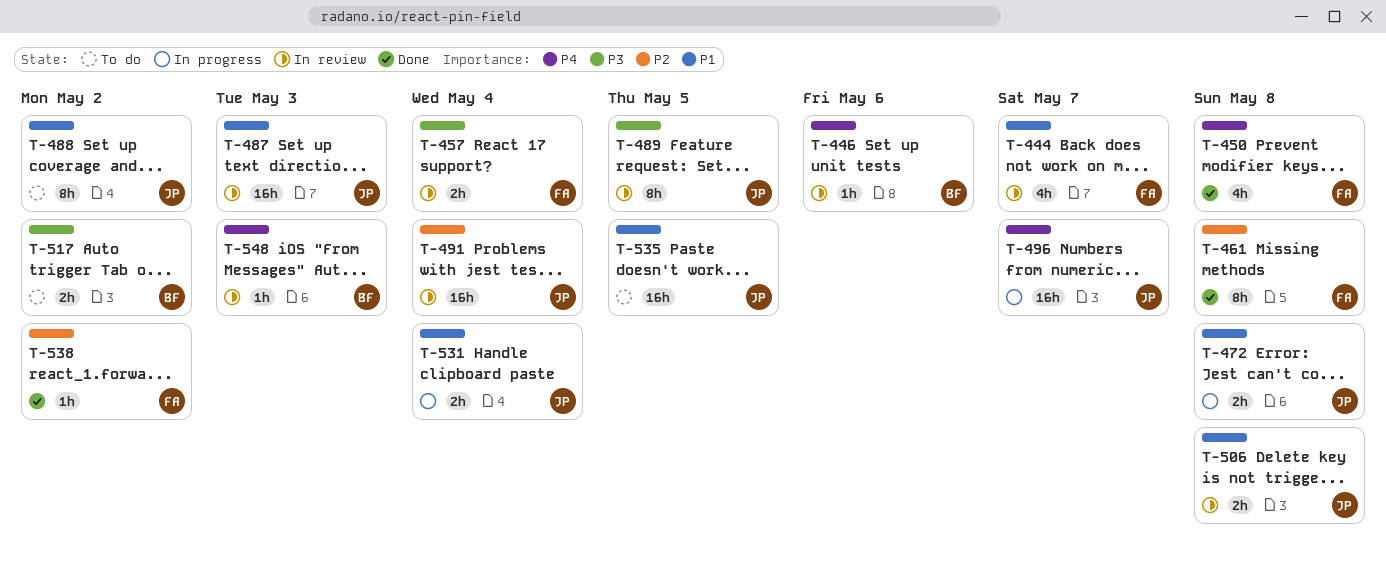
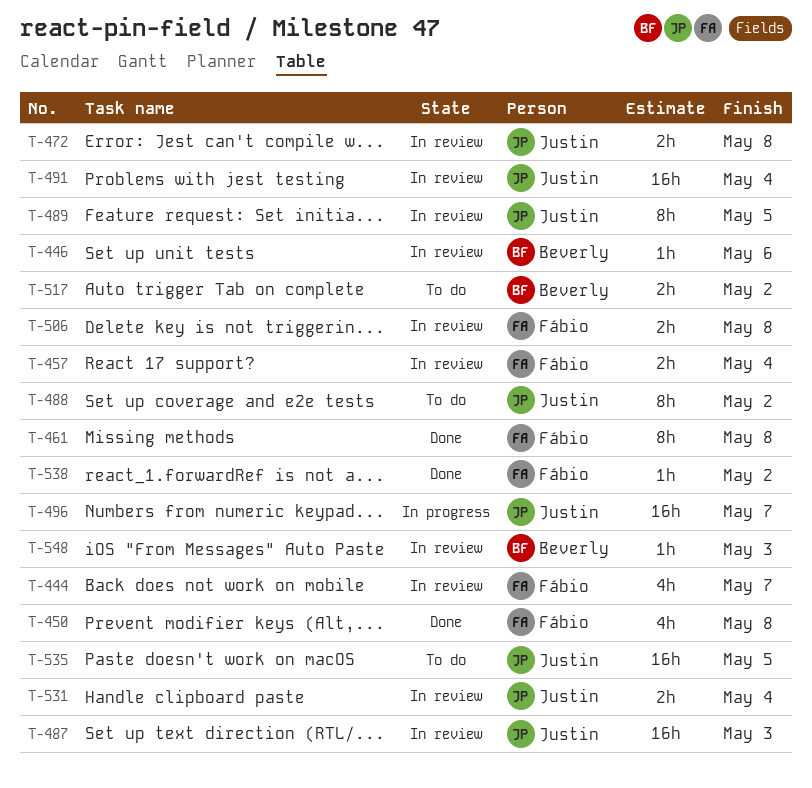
T-472, status: In progress -> In review
T-506, owner: Justin -> Fábio
T-531, status: In progress -> In review

